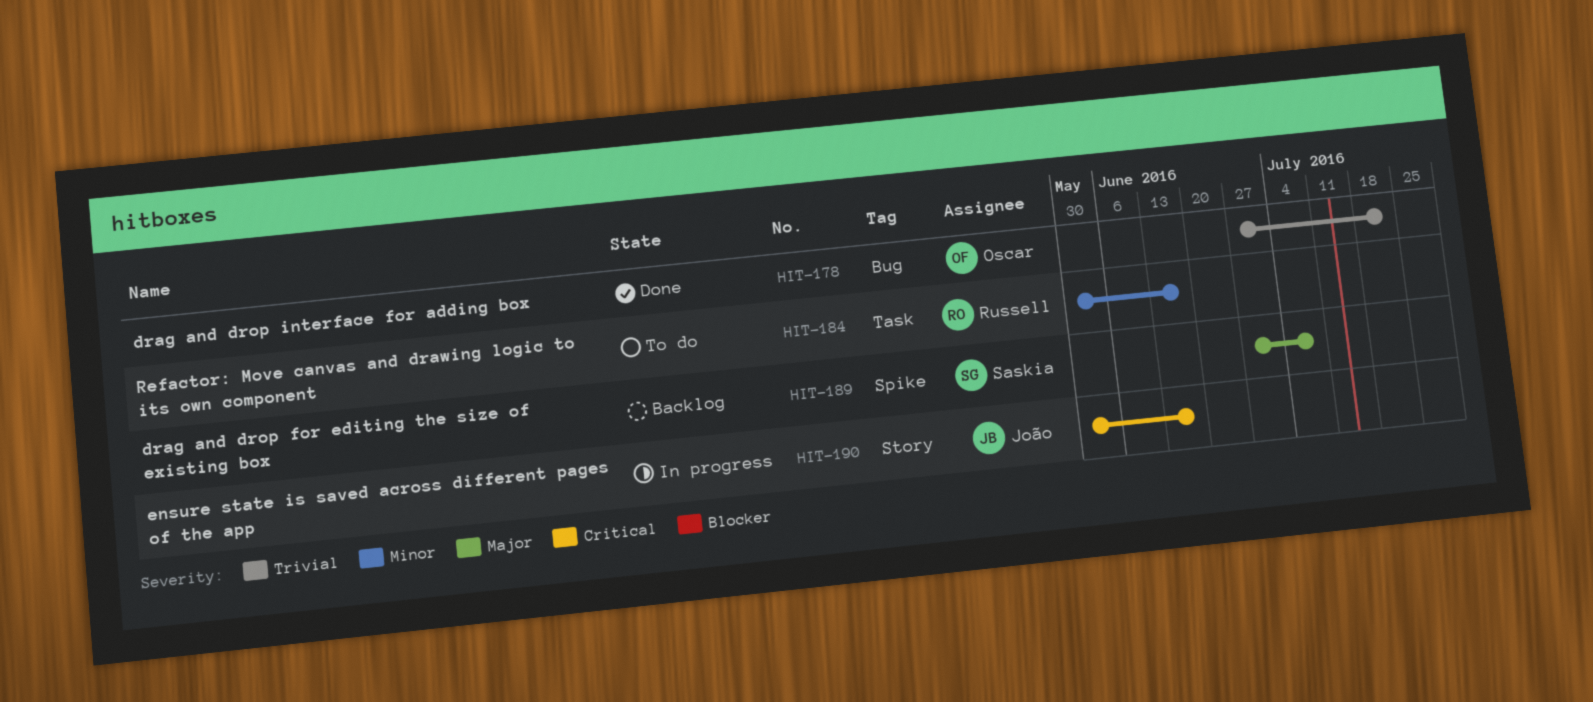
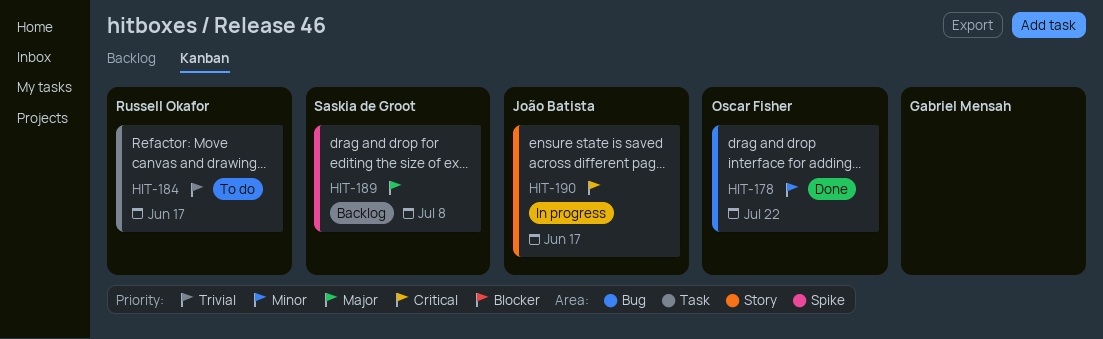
HIT-178, priority: Trivial -> Minor
HIT-184, priority: Minor -> Trivial

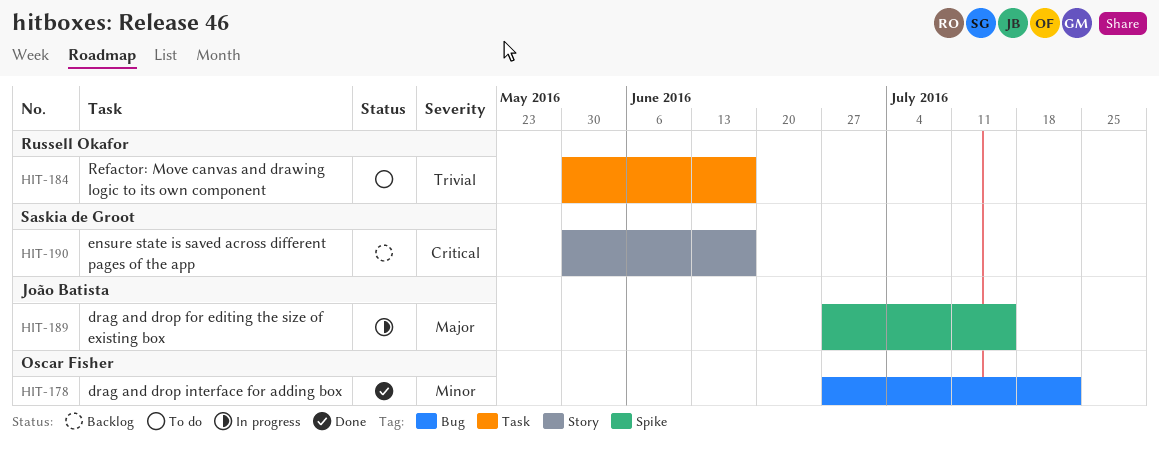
HIT-189, status: Backlog -> In progress
HIT-189, owner: Saskia de Groot -> João Batista
HIT-189, due: Jul 8 -> Jul 15
HIT-190, status: In progress -> Backlog
HIT-190, owner: João Batista -> Saskia de Groot

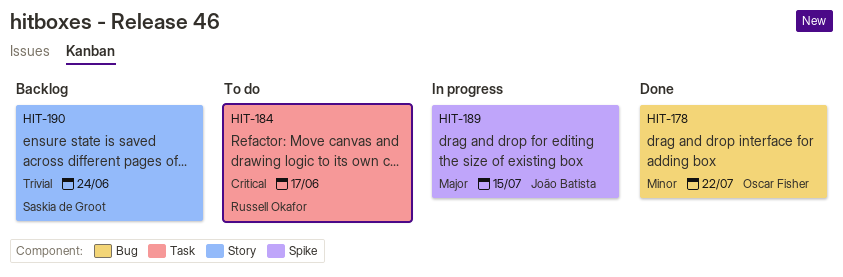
HIT-184, priority: Trivial -> Critical
HIT-190, priority: Critical -> Trivial
HIT-190, due: Jun 17 -> Jun 24

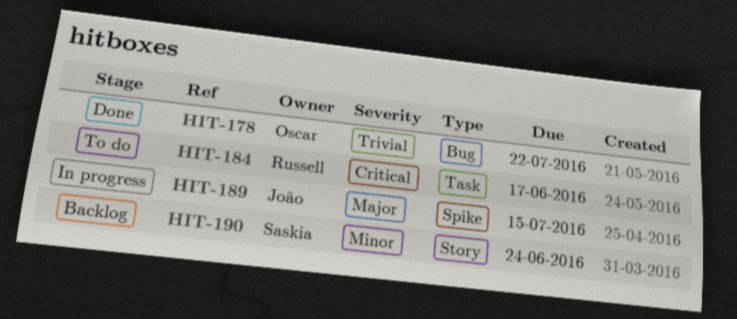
HIT-178, priority: Minor -> Trivial
HIT-190, priority: Trivial -> Minor

